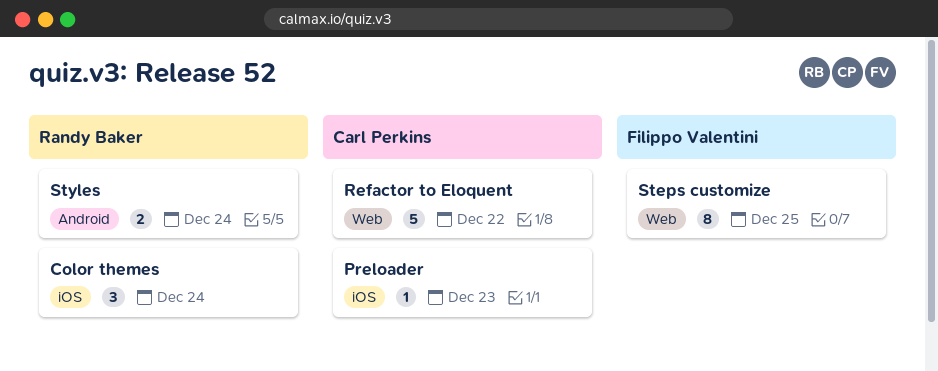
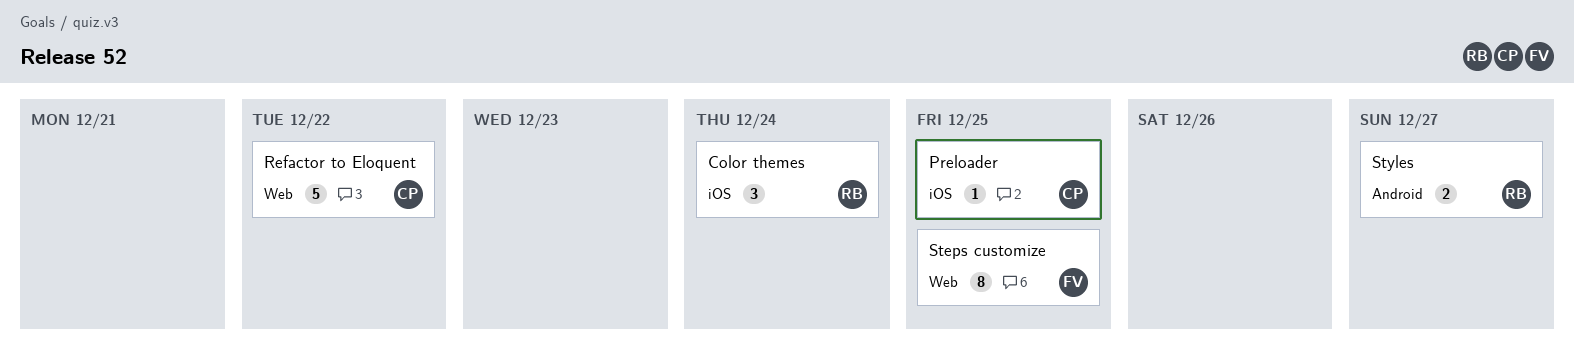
Preloader, due: Dec 23 -> Dec 25
Styles, due: Dec 24 -> Dec 27

